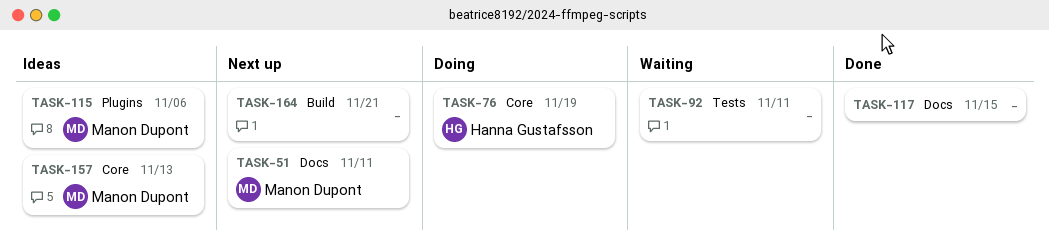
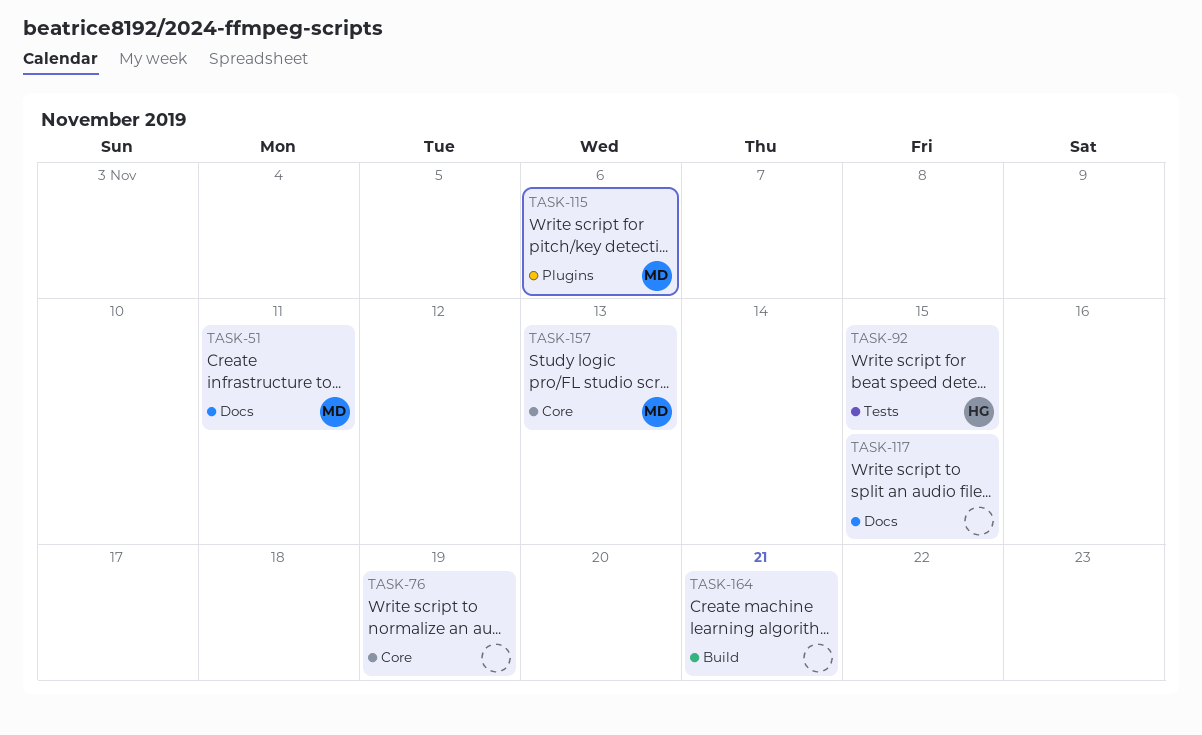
TASK-76, owner: Hanna Gustafsson -> none
TASK-92, owner: none -> Hanna Gustafsson
TASK-92, due: Nov 11 -> Nov 15

